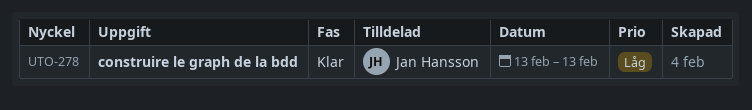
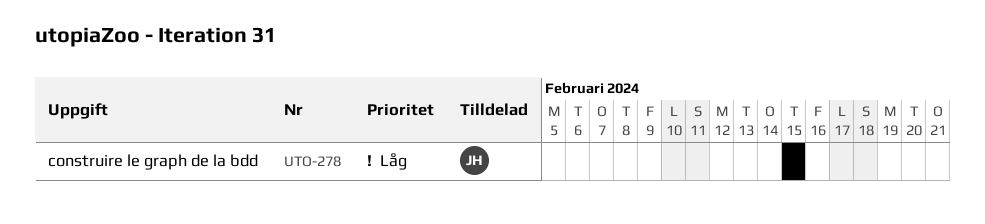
UTO-278, start: Feb 13 -> Feb 15
UTO-278, due: Feb 13 -> Feb 15

